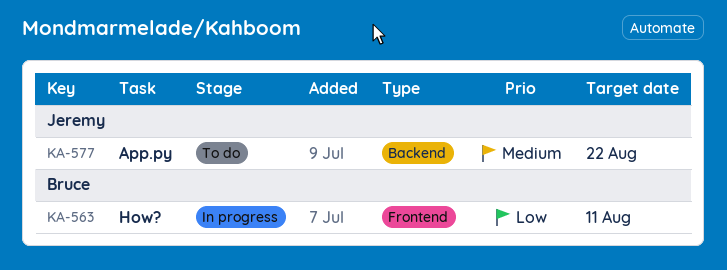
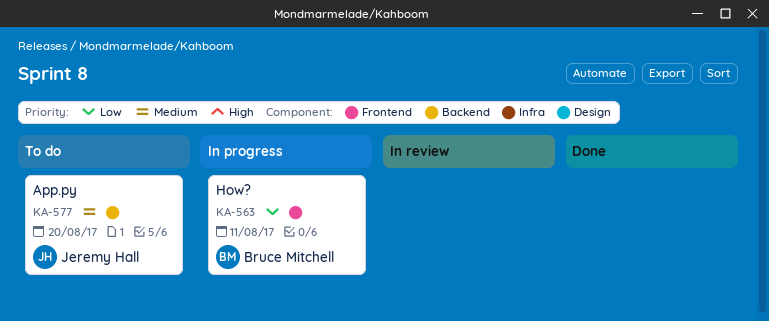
KA-577, due: Aug 22 -> Aug 20

